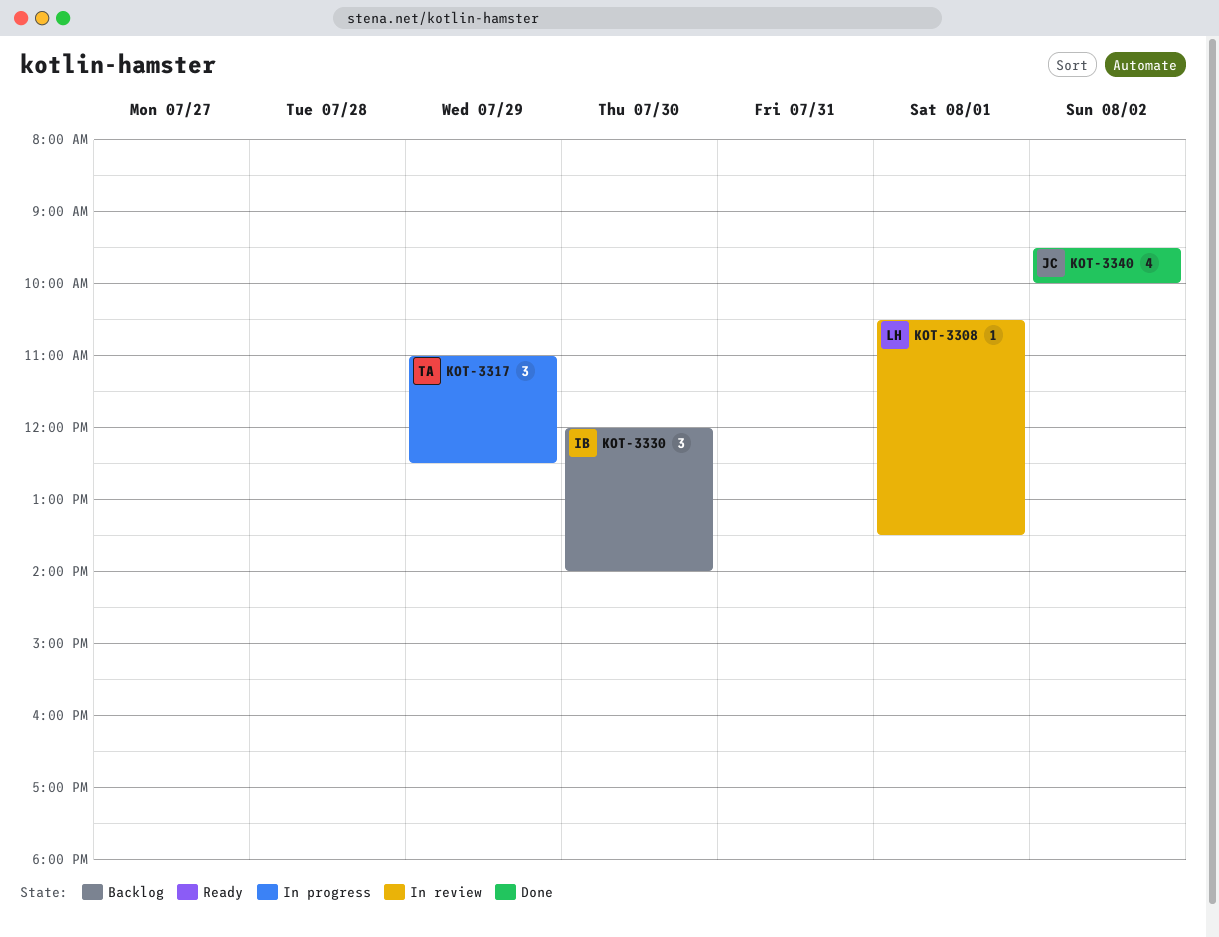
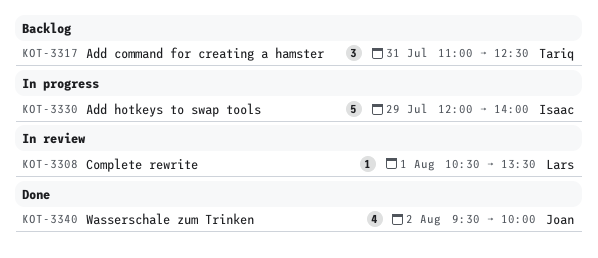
KOT-3317, status: In progress -> Backlog
KOT-3317, day: Jul 29 -> Jul 31
KOT-3330, status: Backlog -> In progress
KOT-3330, estimate: 3 -> 5
KOT-3330, day: Jul 30 -> Jul 29

